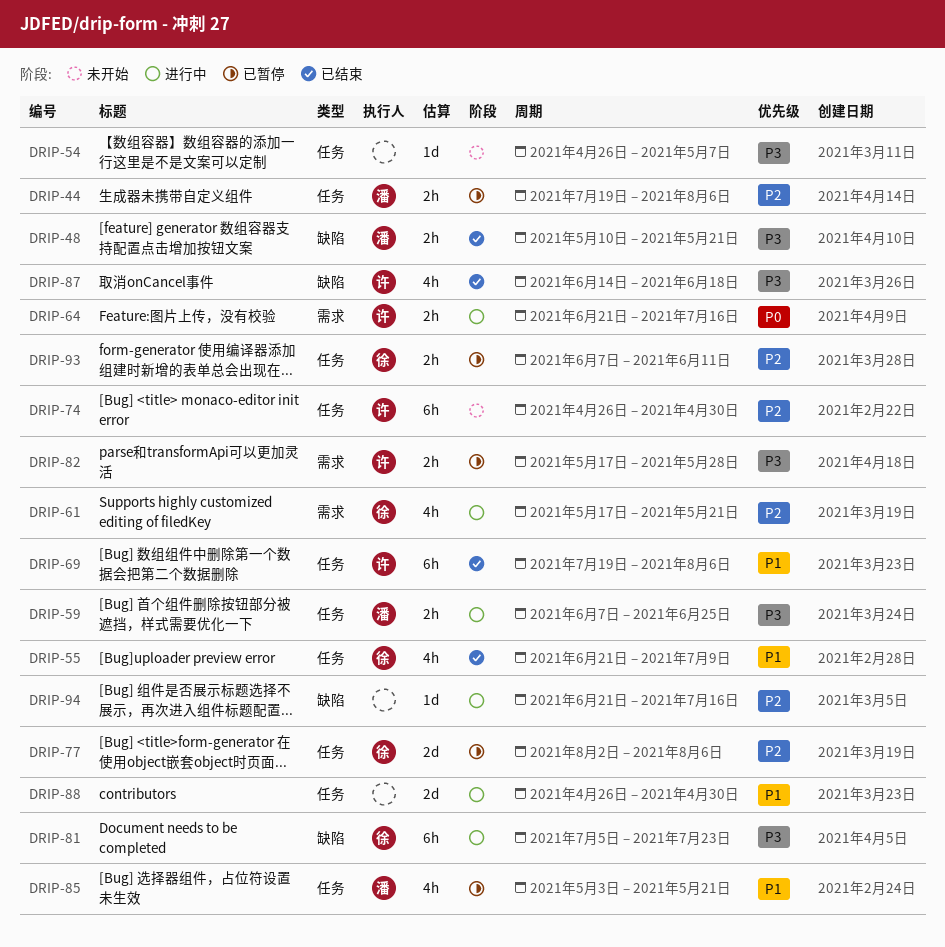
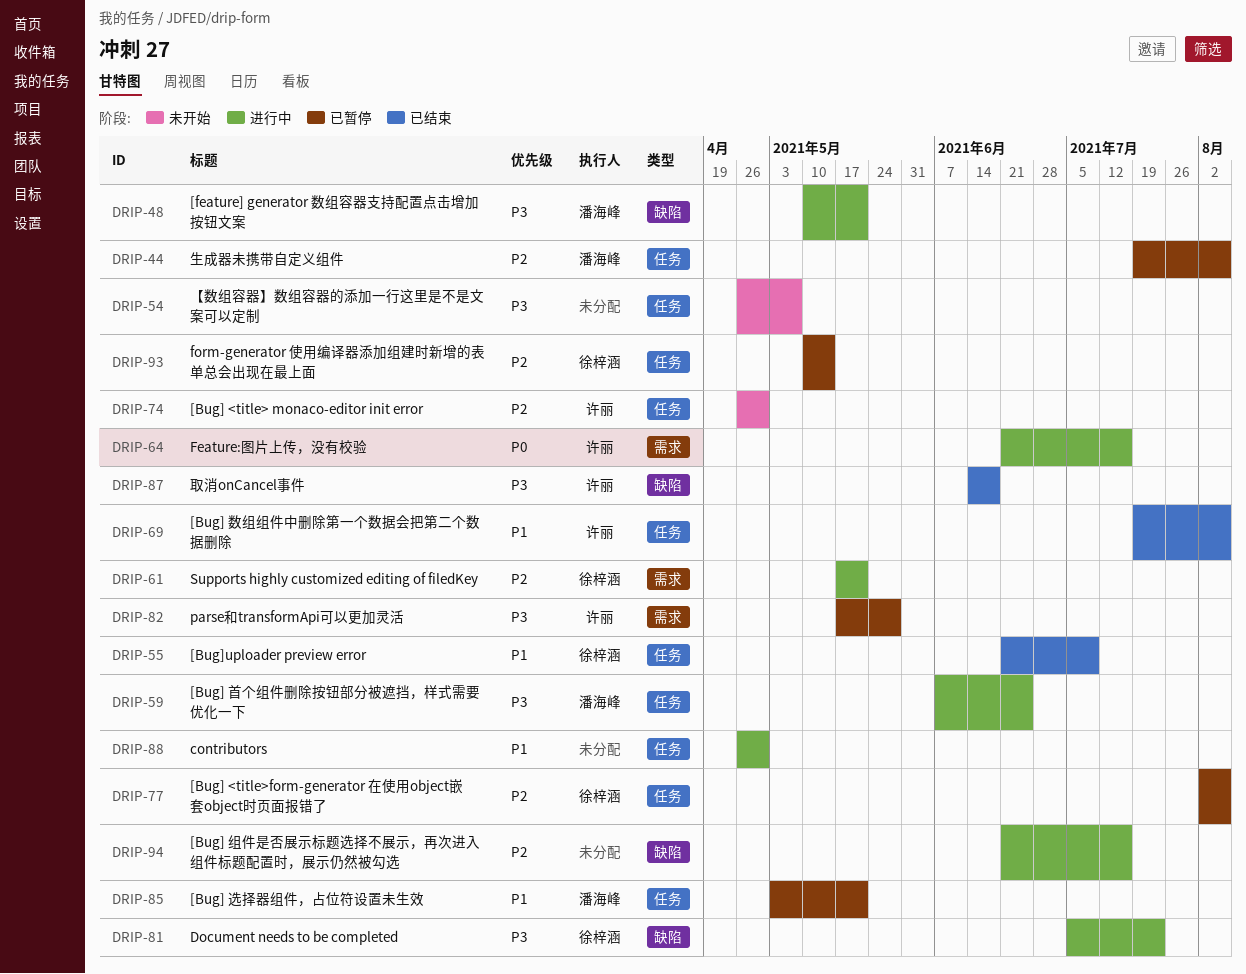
DRIP-48, status: 已结束 -> 进行中
DRIP-93, start: Jun 7 -> May 10
DRIP-93, due: Jun 11 -> May 14

